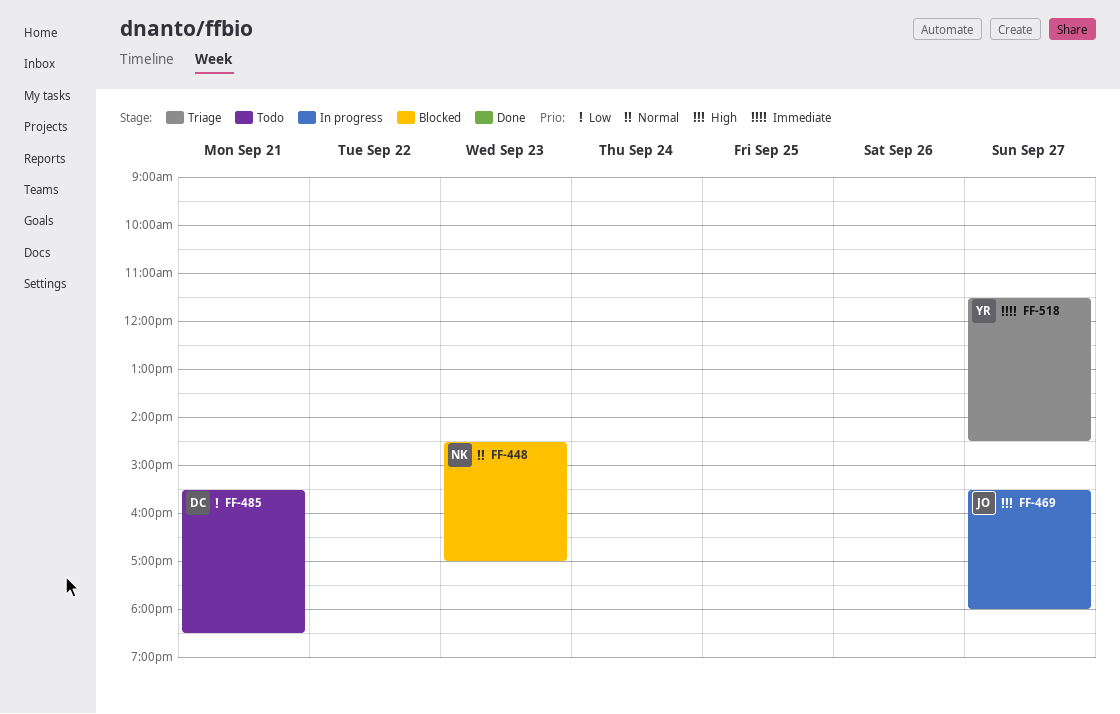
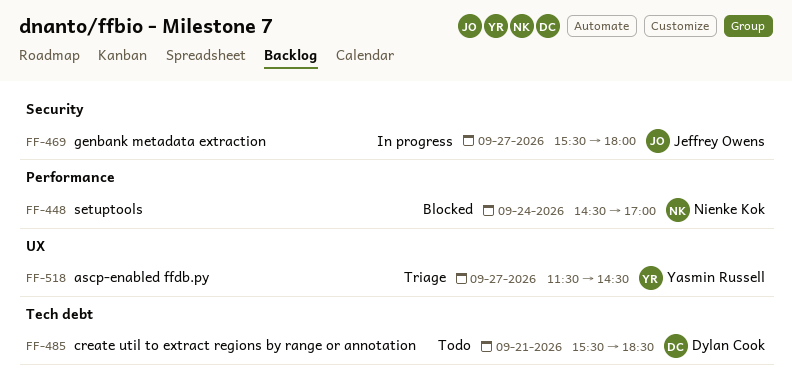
FF-448, day: Sep 23 -> Sep 24

